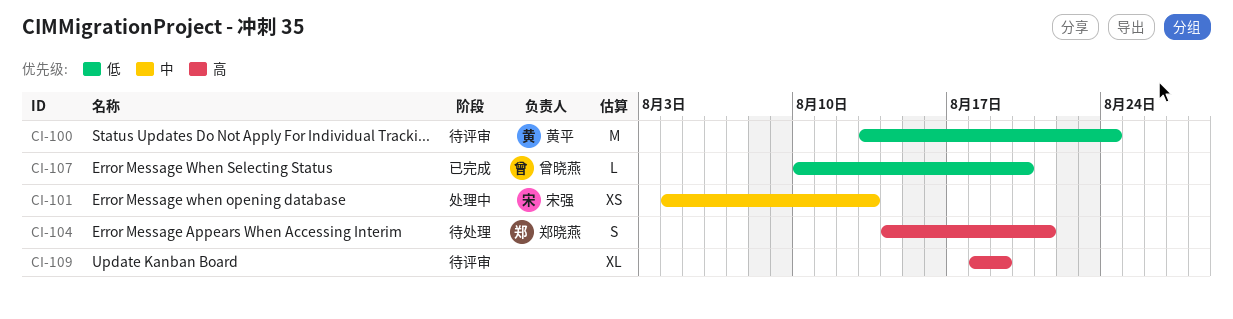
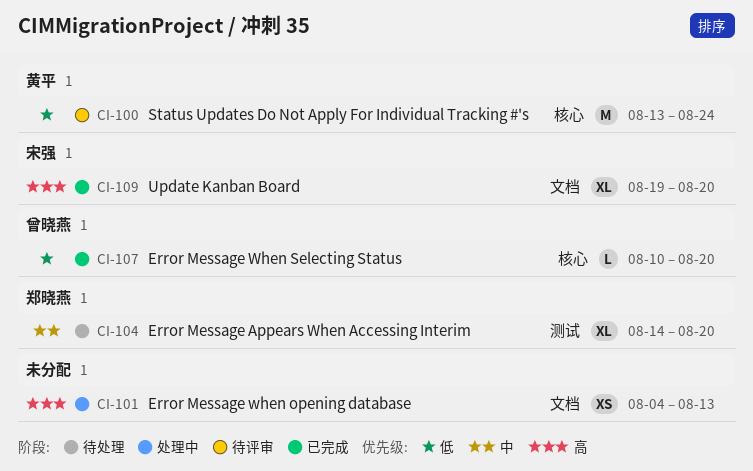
CI-101, owner: 宋强 -> none
CI-101, priority: 中 -> 高
CI-104, priority: 高 -> 中
CI-104, estimate: S -> XL
CI-104, due: Aug 21 -> Aug 20
CI-109, status: 待评审 -> 已完成
CI-109, owner: none -> 宋强
CI-109, start: Aug 18 -> Aug 19
CI-109, due: Aug 19 -> Aug 20

